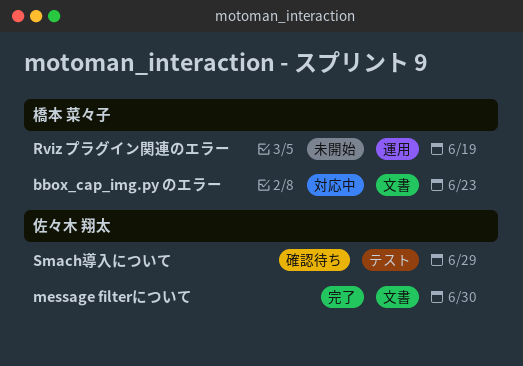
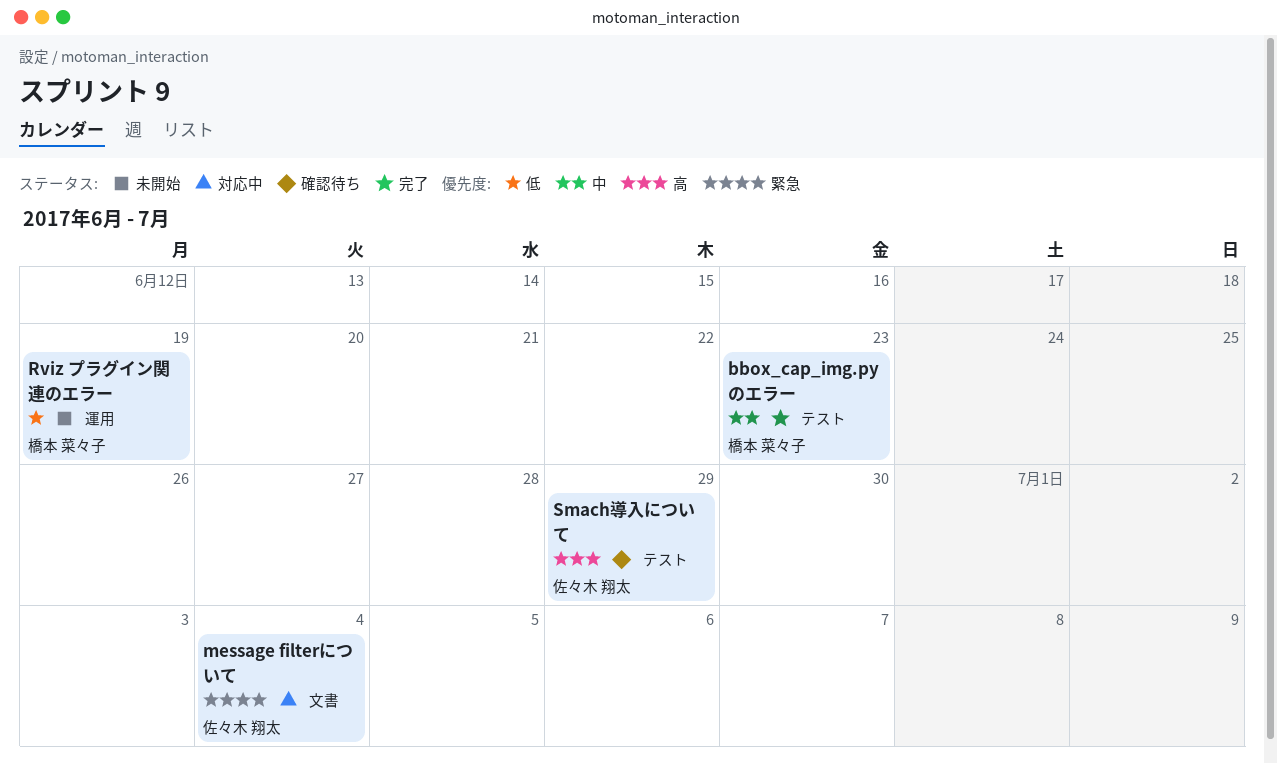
bbox_cap_img.py のエラー, status: 対応中 -> 完了
bbox_cap_img.py のエラー, label: 文書 -> テスト
message filterについて, status: 完了 -> 対応中
message filterについて, due: Jun 30 -> Jul 4

